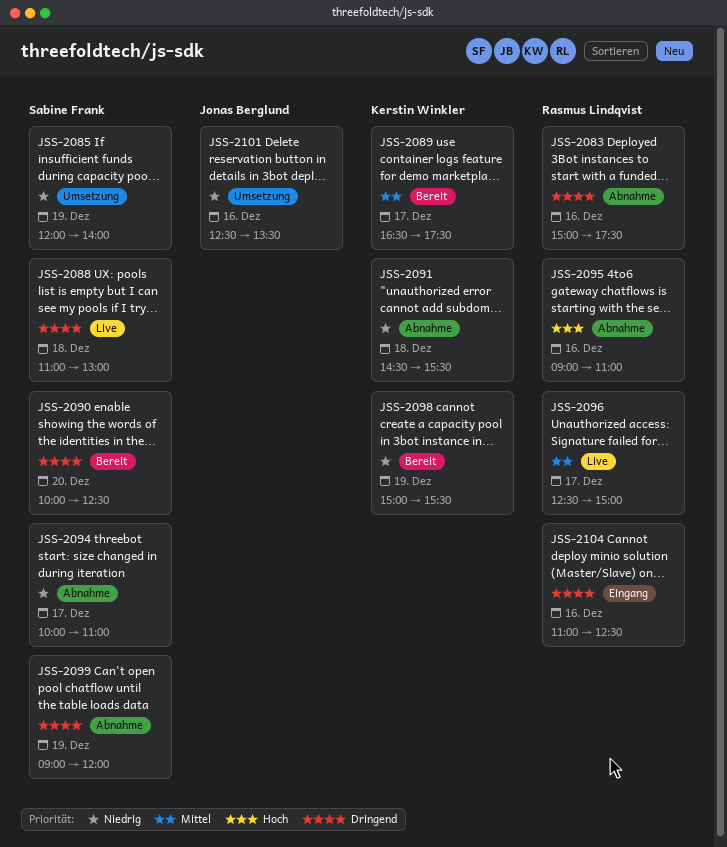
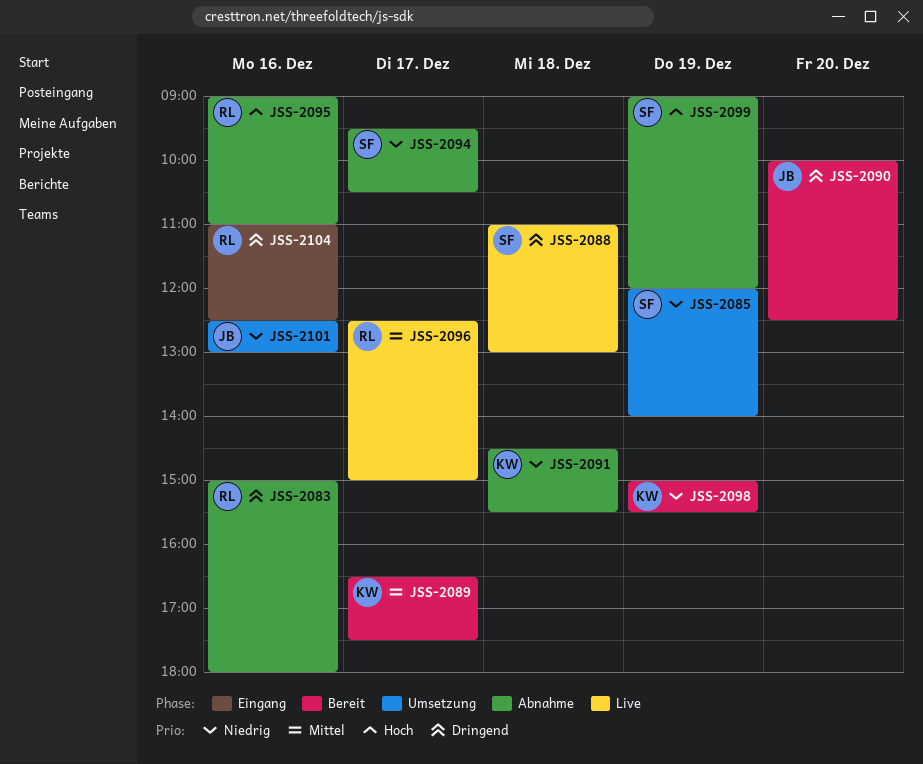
JSS-2083, ends: 17:30 -> 18:00
JSS-2090, owner: Sabine Frank -> Jonas Berglund
JSS-2094, begins: 10:00 -> 09:30
JSS-2094, ends: 11:00 -> 10:30
JSS-2099, priority: Dringend -> Hoch
JSS-2101, ends: 13:30 -> 13:00

